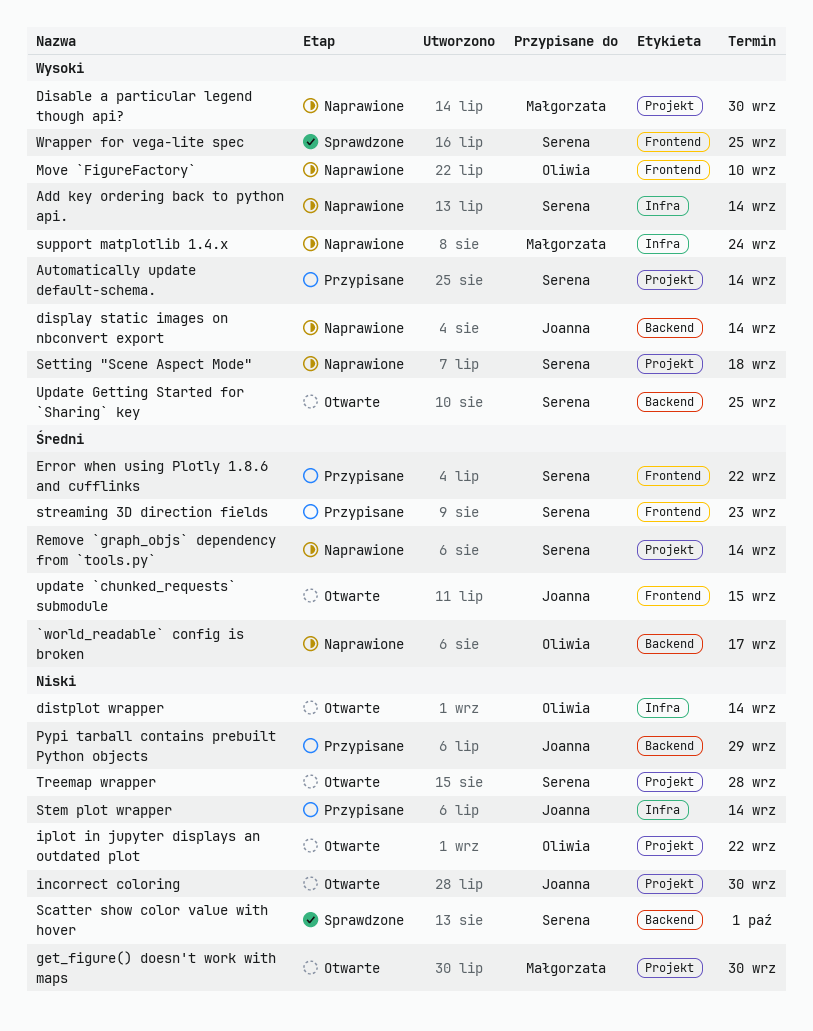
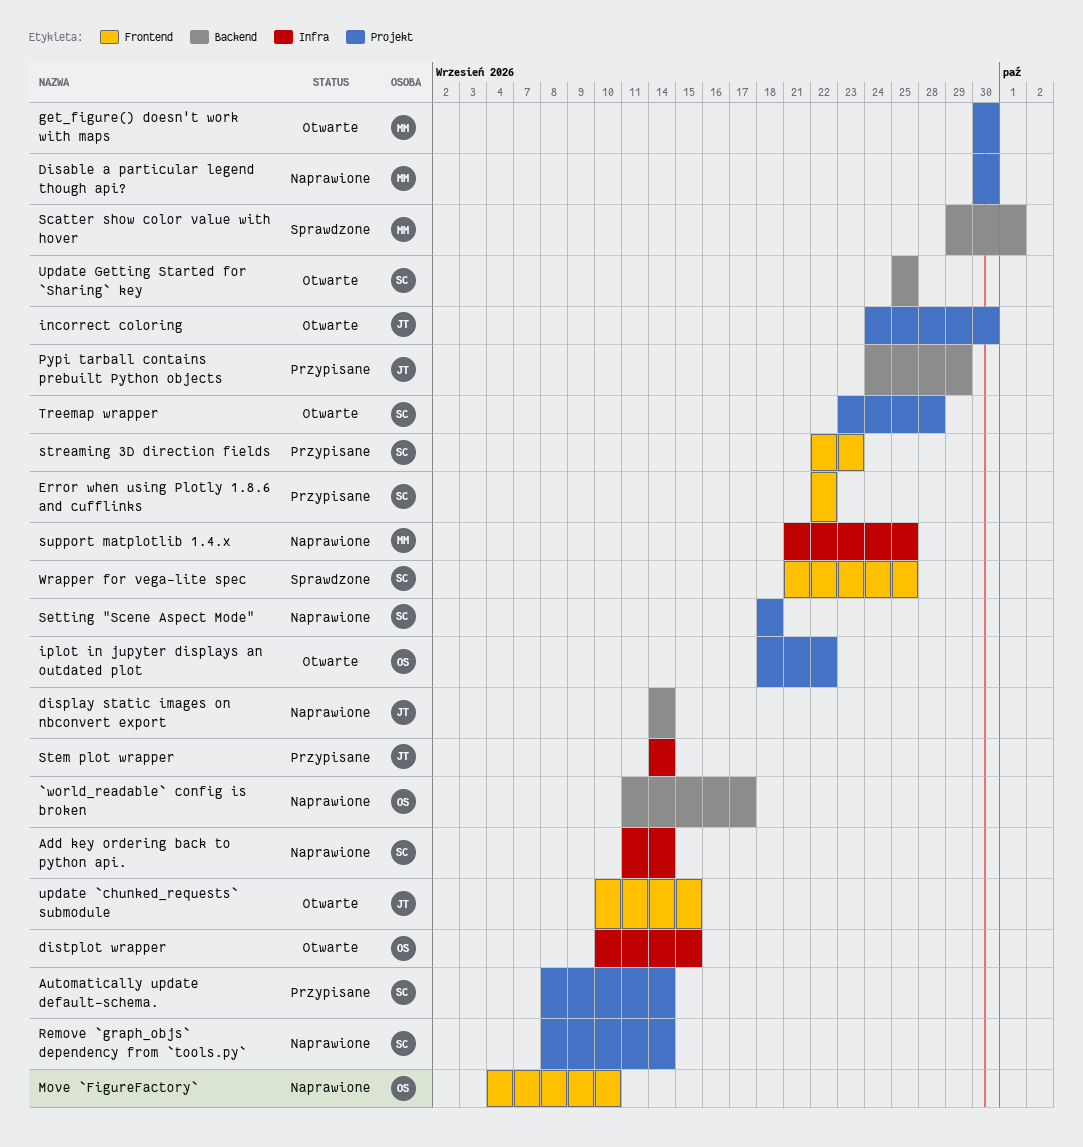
distplot wrapper, due: Sep 14 -> Sep 15
Scatter show color value with hover, owner: Serena -> Małgorzata
support matplotlib 1.4.x, due: Sep 24 -> Sep 25

